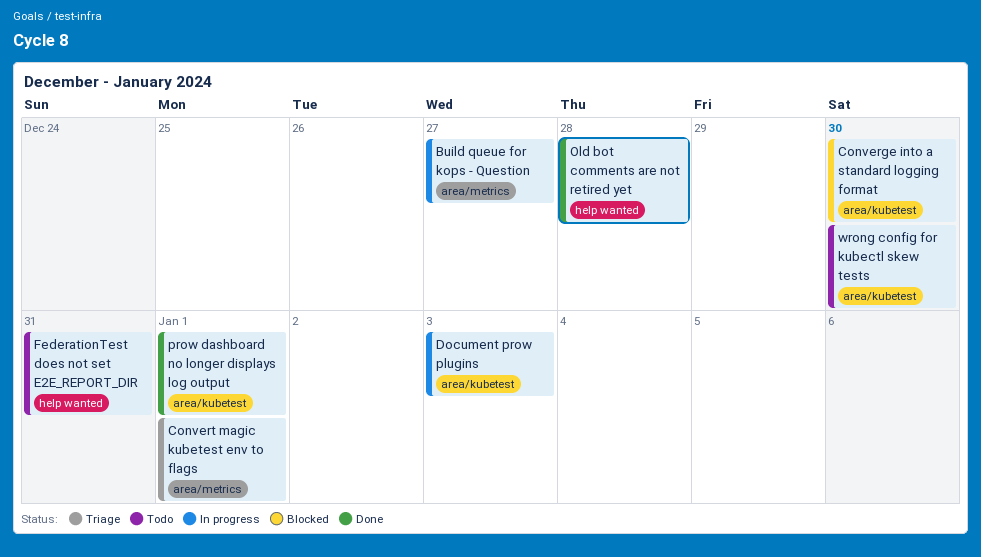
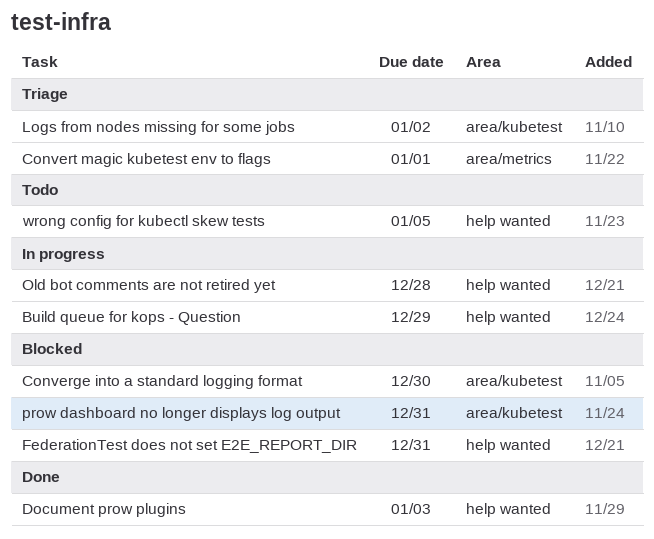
Build queue for kops - Question, label: area/metrics -> help wanted
Build queue for kops - Question, due: Dec 27 -> Dec 29
Document prow plugins, status: In progress -> Done
Document prow plugins, label: area/kubetest -> help wanted
FederationTest does not set E2E_REPORT_DIR, status: Todo -> Blocked
Logs from nodes missing for some jobs: none -> present
Old bot comments are not retired yet, status: Done -> In progress
prow dashboard no longer displays log output, status: Done -> Blocked
prow dashboard no longer displays log output, due: Jan 1 -> Dec 31
wrong config for kubectl skew tests, label: area/kubetest -> help wanted
wrong config for kubectl skew tests, due: Dec 30 -> Jan 5

